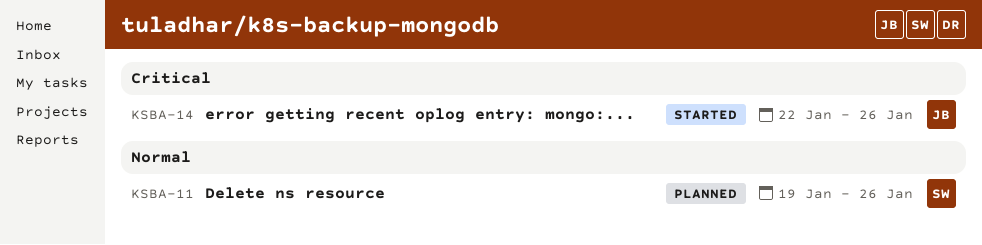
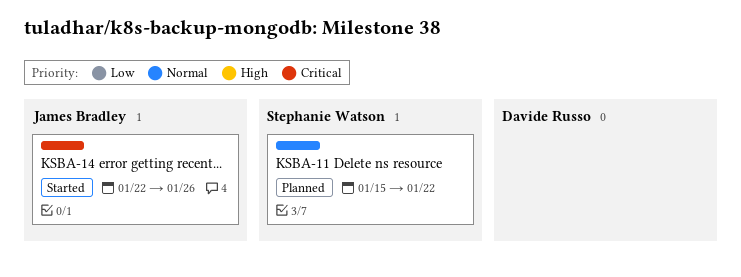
KSBA-11, start: Jan 19 -> Jan 15
KSBA-11, due: Jan 26 -> Jan 22

